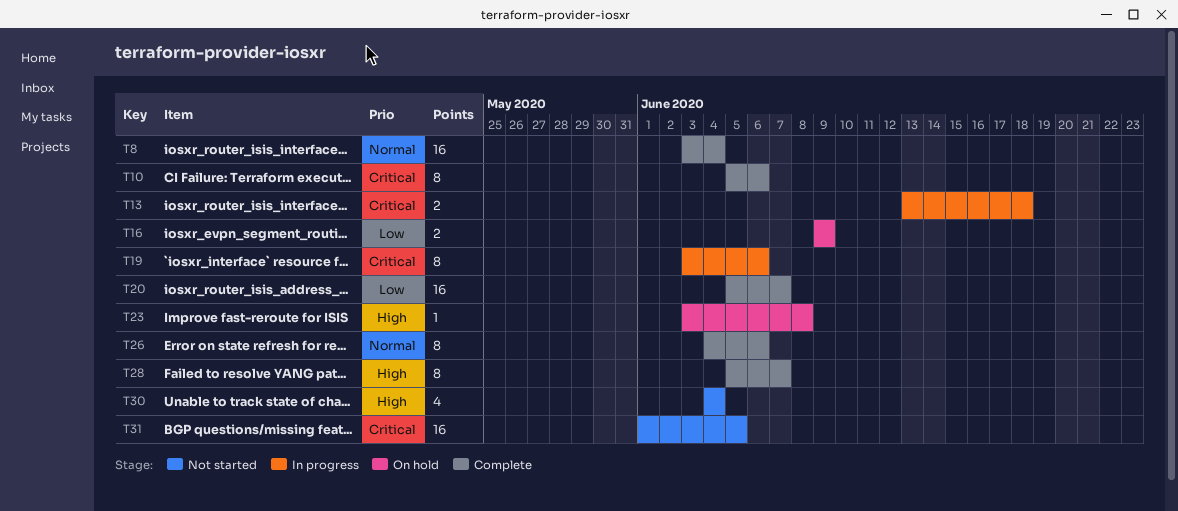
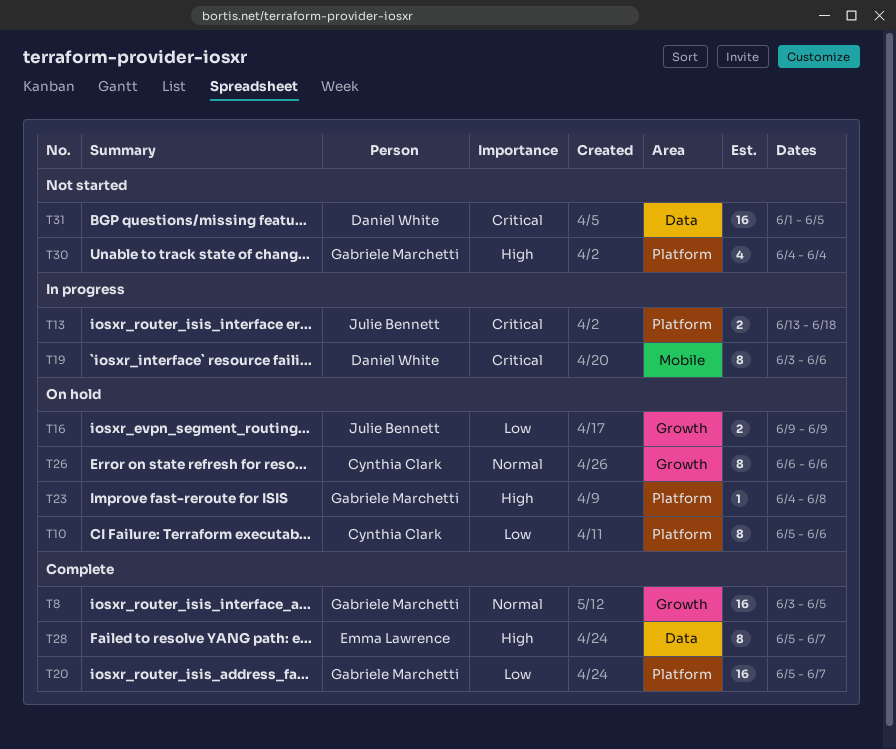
T8, due: Jun 4 -> Jun 5
T10, status: Complete -> On hold
T10, priority: Critical -> Low
T23, start: Jun 3 -> Jun 4
T26, status: Complete -> On hold
T26, start: Jun 4 -> Jun 6

